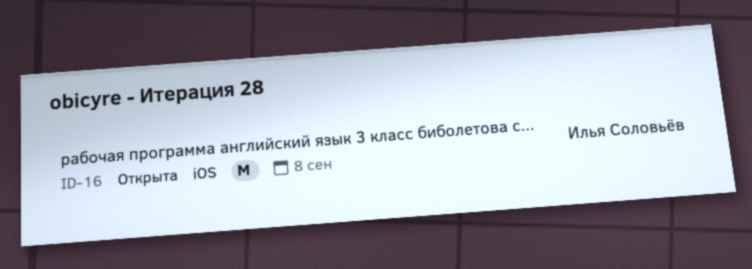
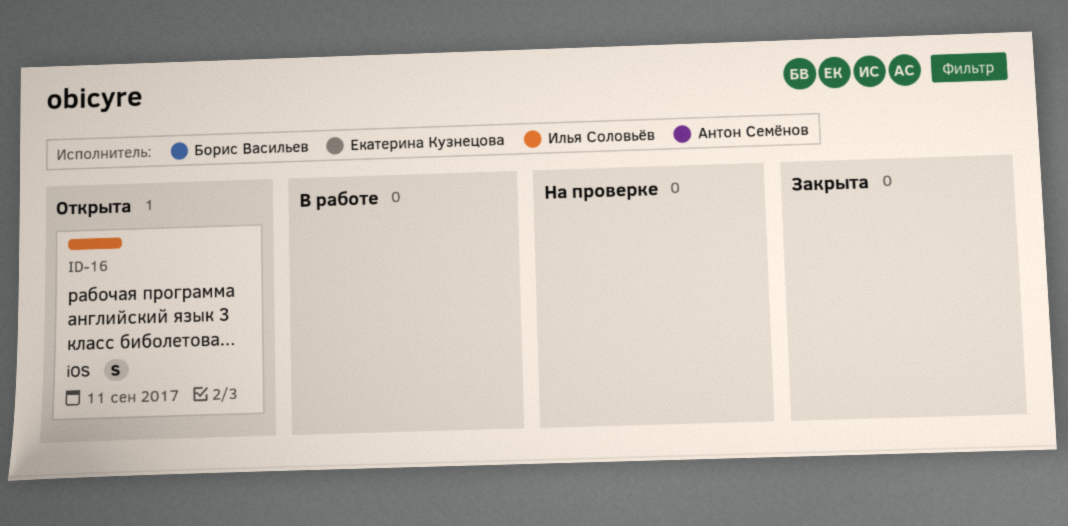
ID-16, estimate: M -> S
ID-16, due: Sep 8 -> Sep 11

